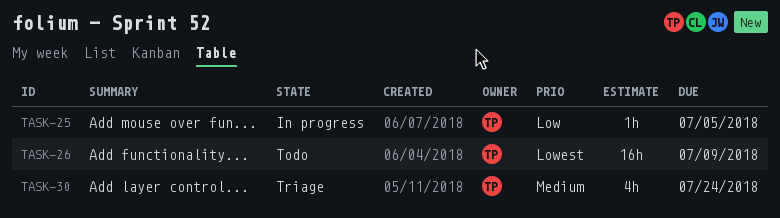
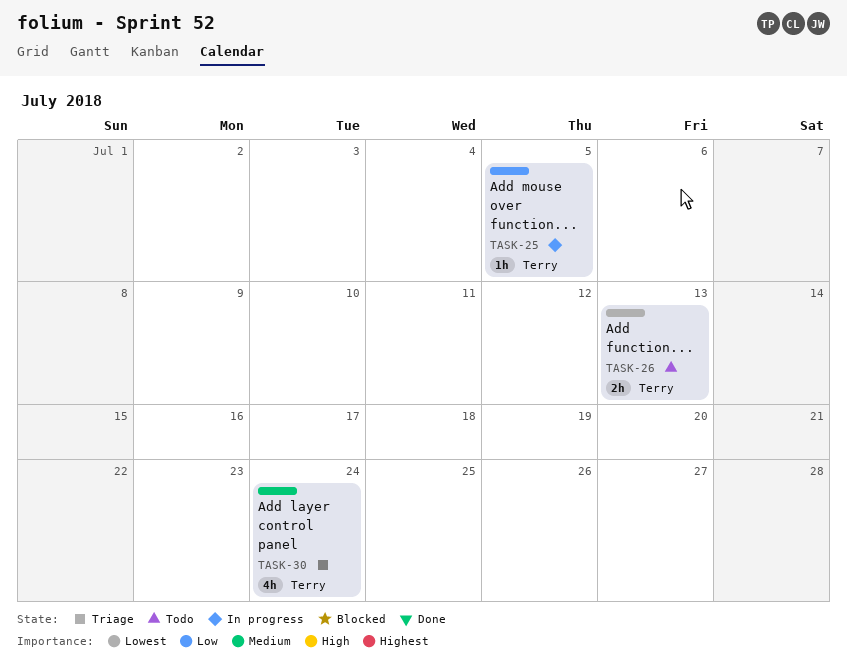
TASK-26, estimate: 16h -> 2h
TASK-26, due: Jul 9 -> Jul 13

